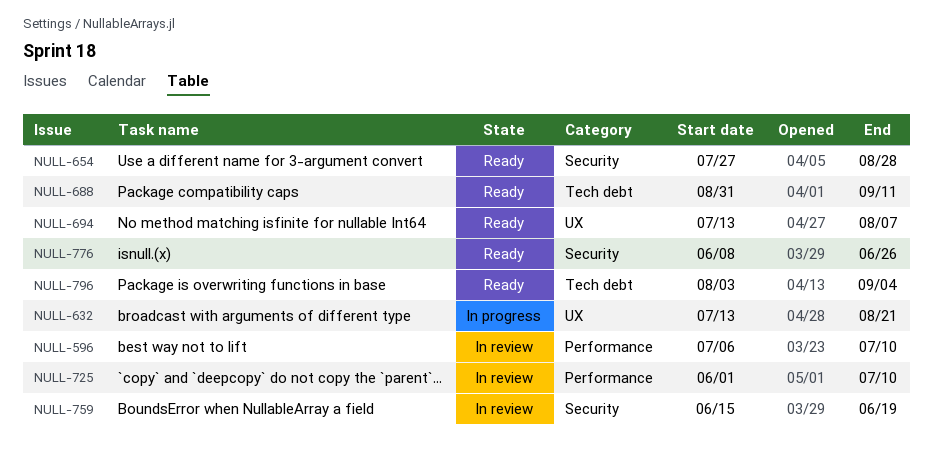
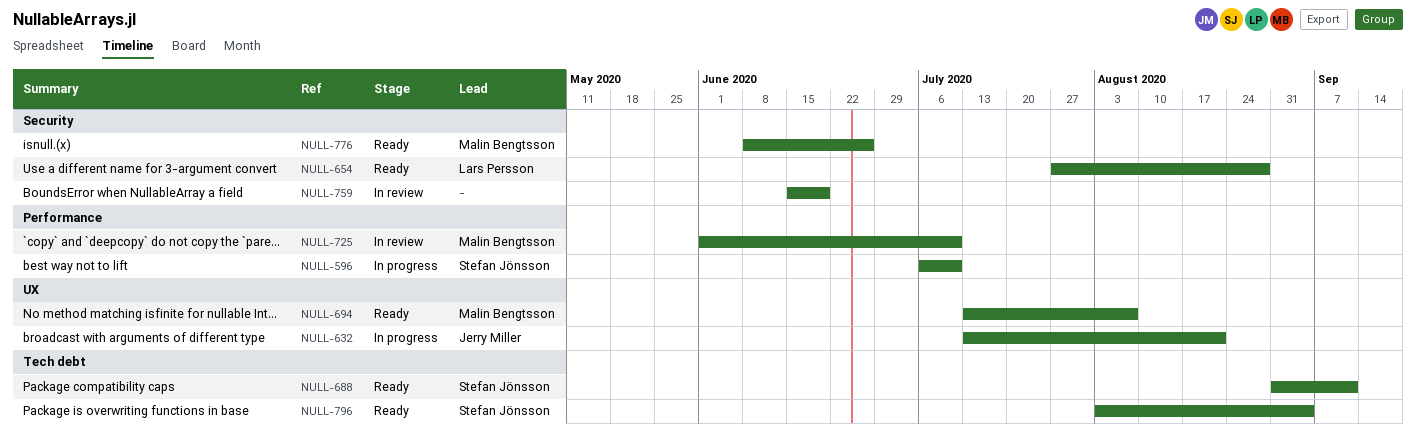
NULL-596, status: In review -> In progress

